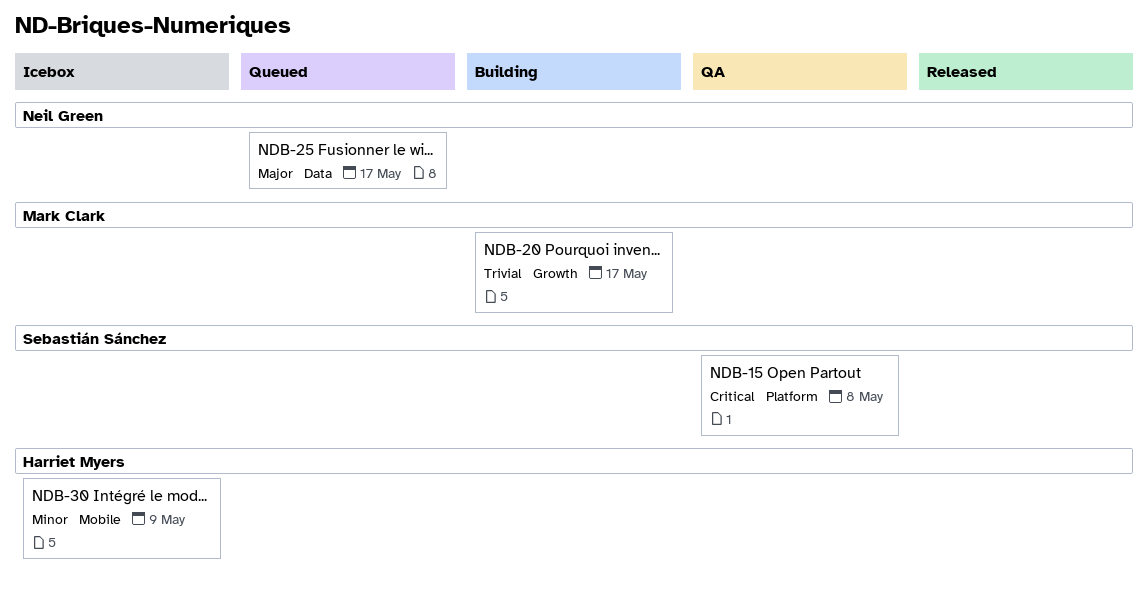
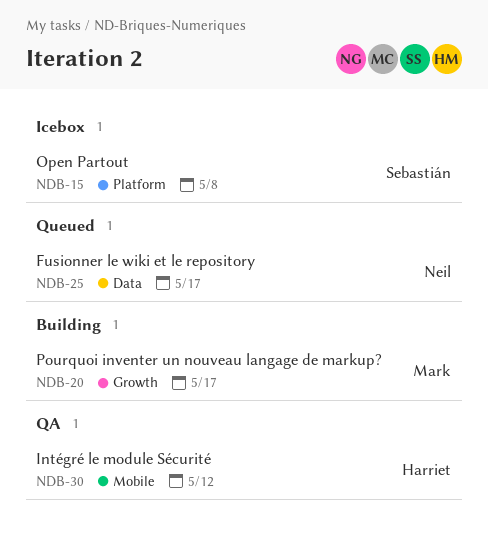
NDB-15, status: QA -> Icebox
NDB-30, status: Icebox -> QA
NDB-30, due: May 9 -> May 12

